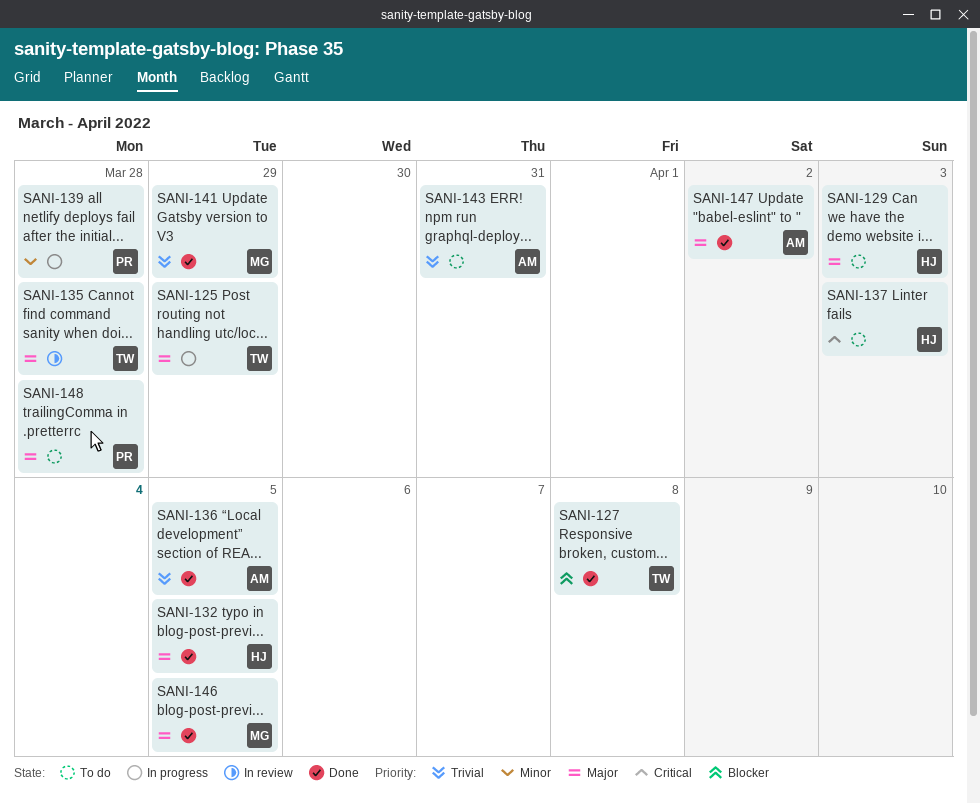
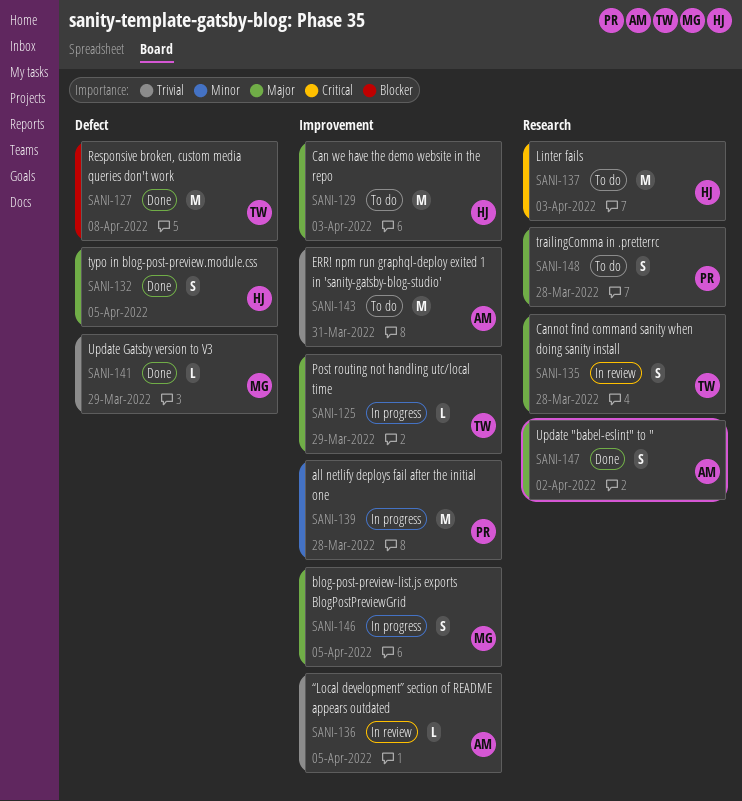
SANI-136, status: Done -> In review
SANI-146, status: Done -> In progress

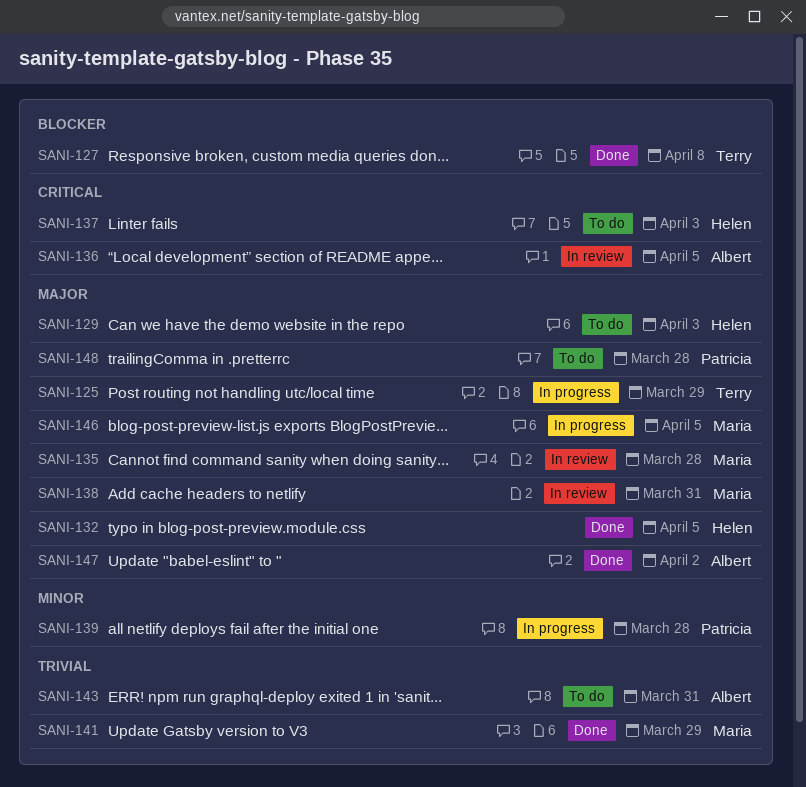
SANI-135, owner: Terry -> Maria
SANI-136, priority: Trivial -> Critical
SANI-138: none -> present

